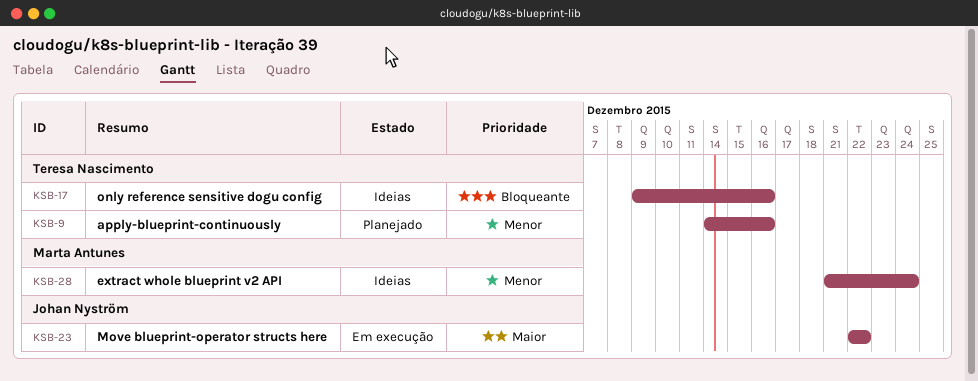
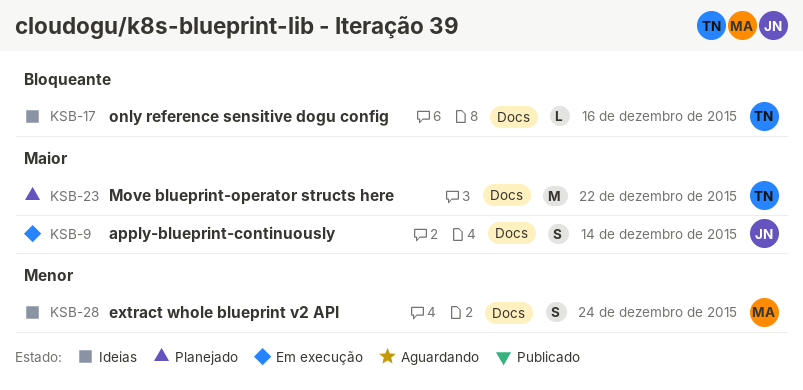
KSB-9, status: Planejado -> Em execução
KSB-9, owner: Teresa Nascimento -> Johan Nyström
KSB-9, priority: Menor -> Maior
KSB-9, due: Dec 16 -> Dec 14
KSB-23, status: Em execução -> Planejado
KSB-23, owner: Johan Nyström -> Teresa Nascimento

